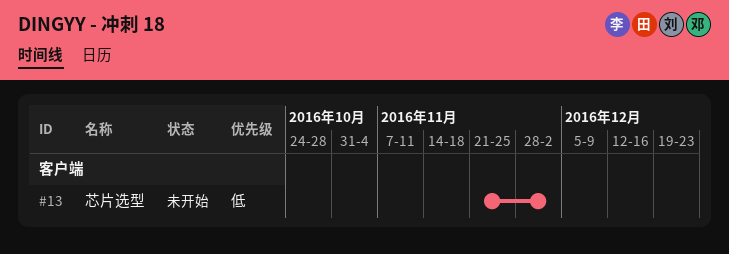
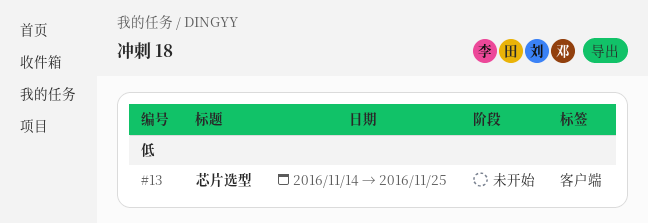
#13, start: Nov 21 -> Nov 14
#13, due: Dec 2 -> Nov 25

